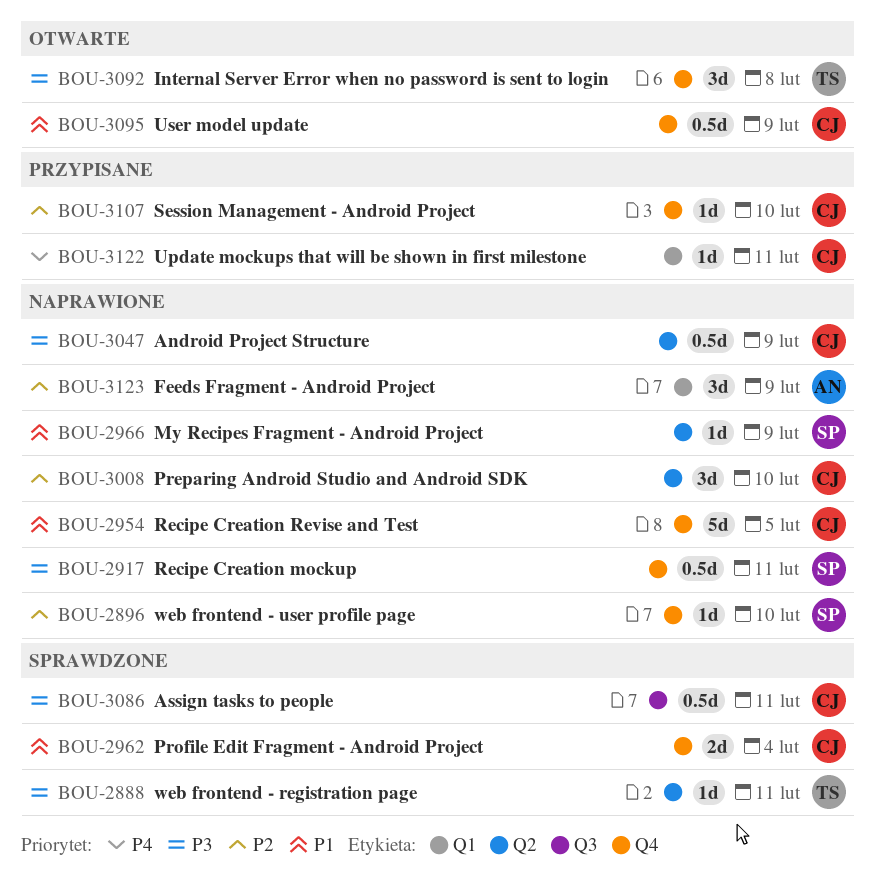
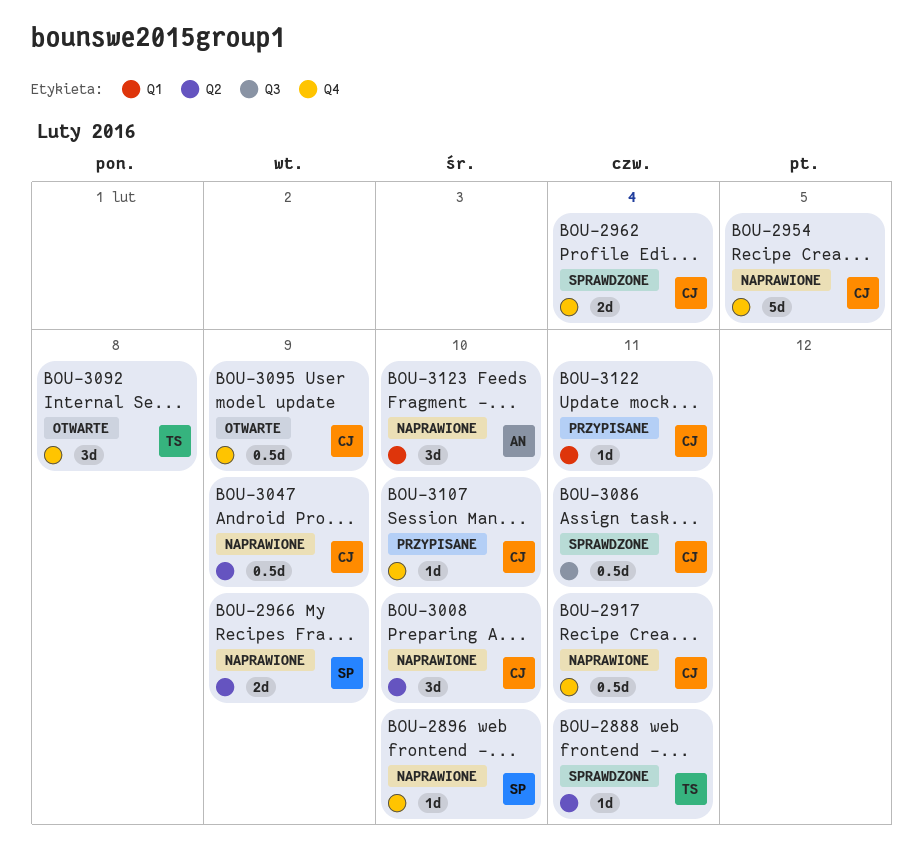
BOU-2917, owner: SP -> CJ
BOU-2966, estimate: 1d -> 2d
BOU-3123, due: Feb 9 -> Feb 10

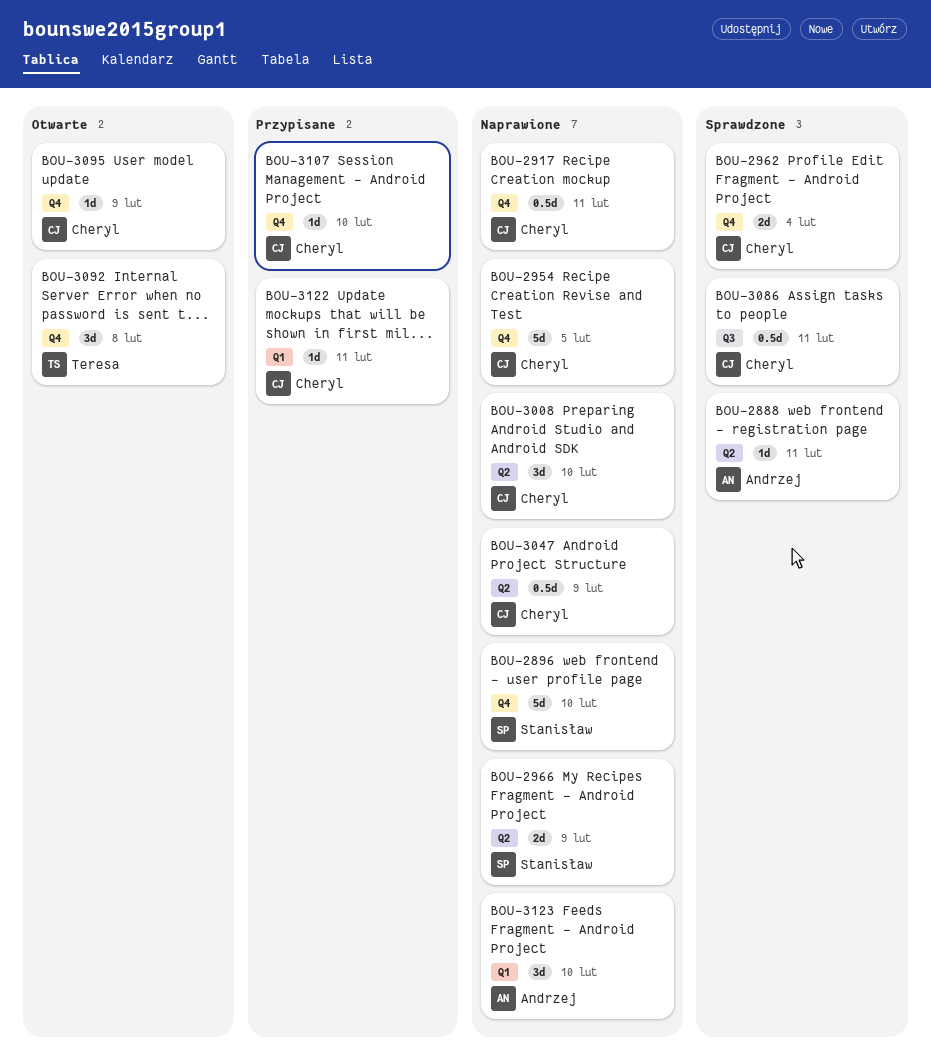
BOU-2888, owner: Teresa -> Andrzej
BOU-2896, estimate: 1d -> 5d
BOU-3095, estimate: 0.5d -> 1d

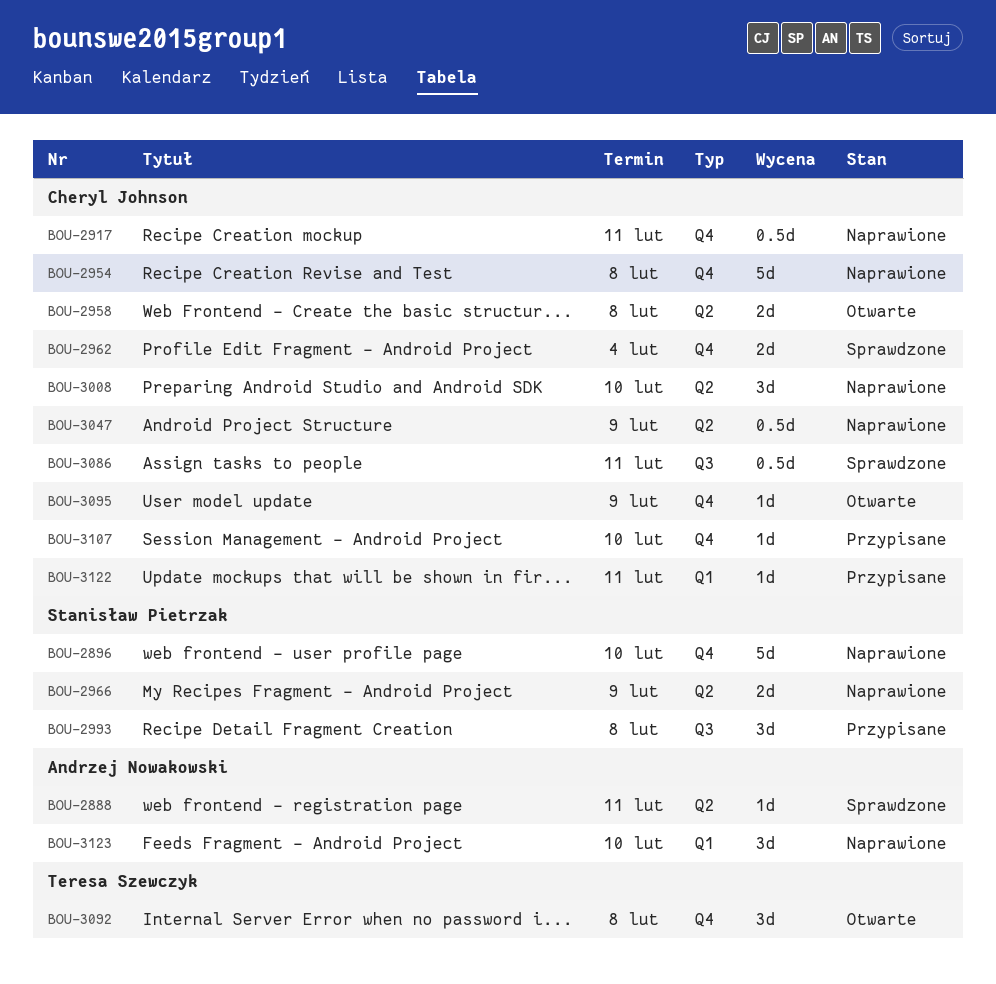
BOU-2954, due: Feb 5 -> Feb 8
BOU-2958: none -> present
BOU-2993: none -> present

